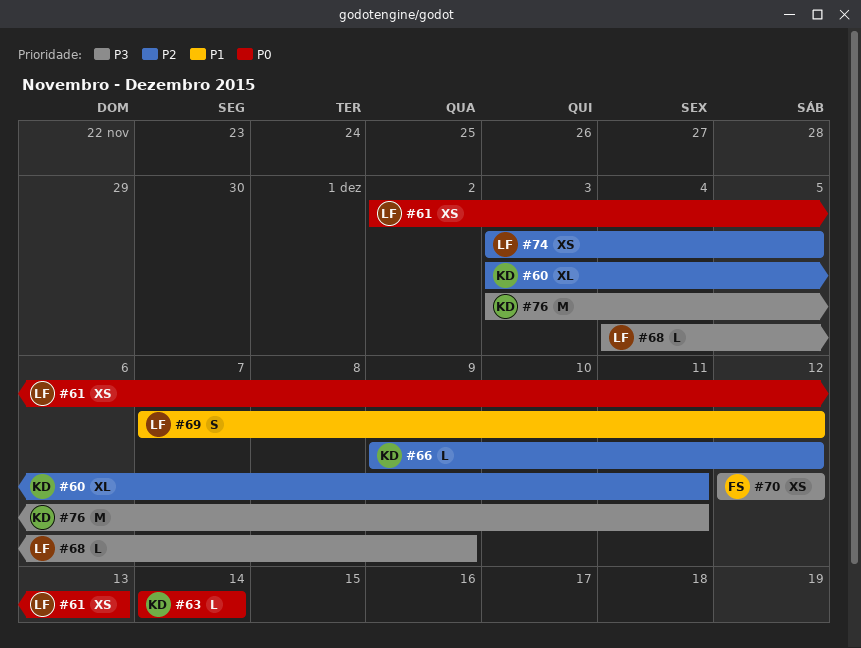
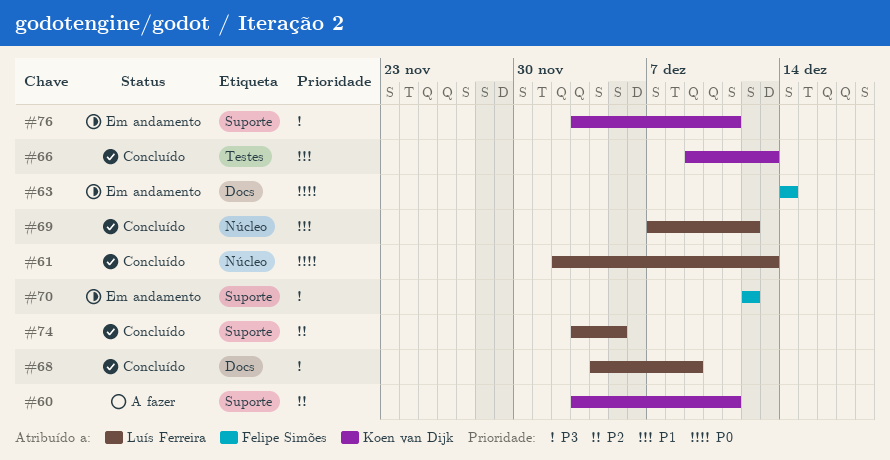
#63, owner: Koen van Dijk -> Felipe Simões
#66, priority: P2 -> P1
#66, due: Dec 12 -> Dec 13

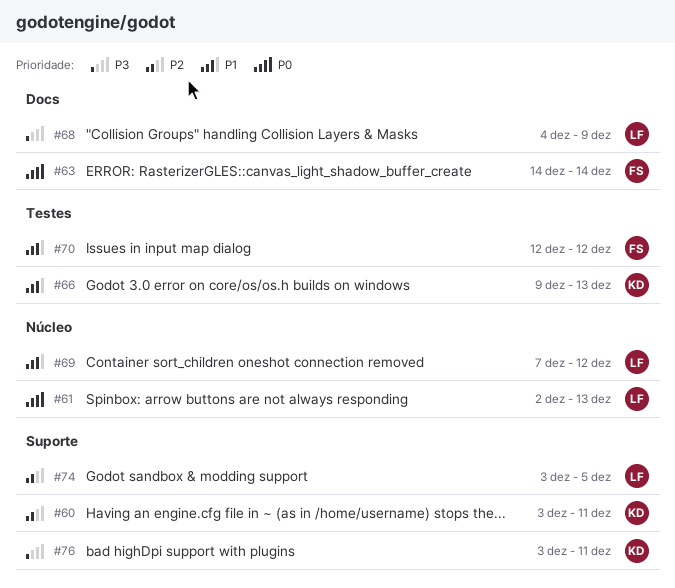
#70, priority: P3 -> P1
#70, label: Suporte -> Testes

